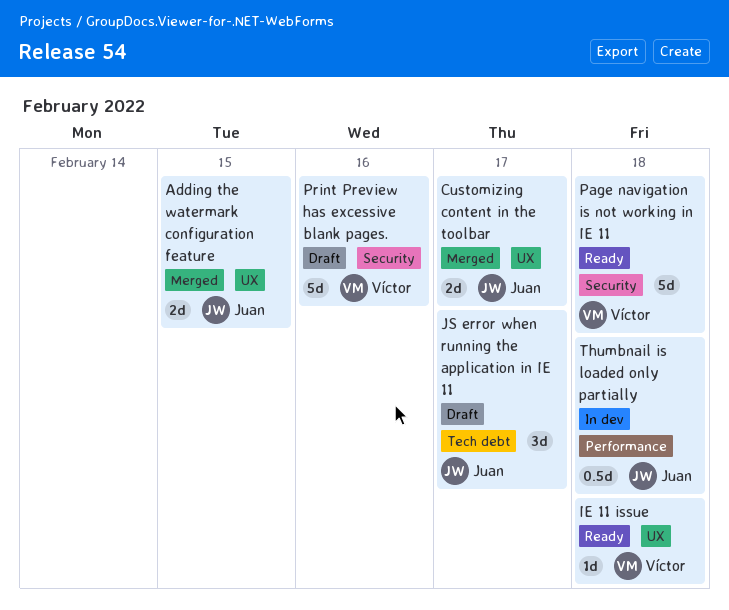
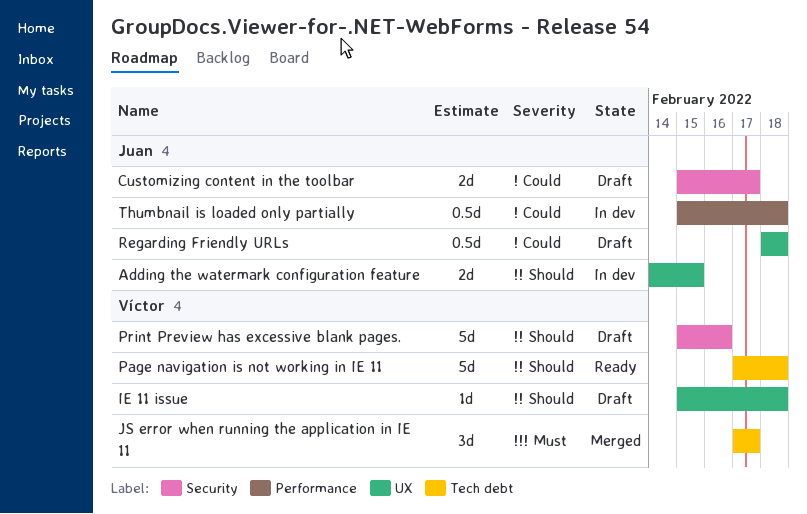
Adding the watermark configuration feature, status: Merged -> In dev
Customizing content in the toolbar, status: Merged -> Draft
Customizing content in the toolbar, label: UX -> Security
IE 11 issue, status: Ready -> Draft
JS error when running the application in IE 11, status: Draft -> Merged
JS error when running the application in IE 11, owner: Juan -> Víctor
Page navigation is not working in IE 11, label: Security -> Tech debt
Regarding Friendly URLs: none -> present

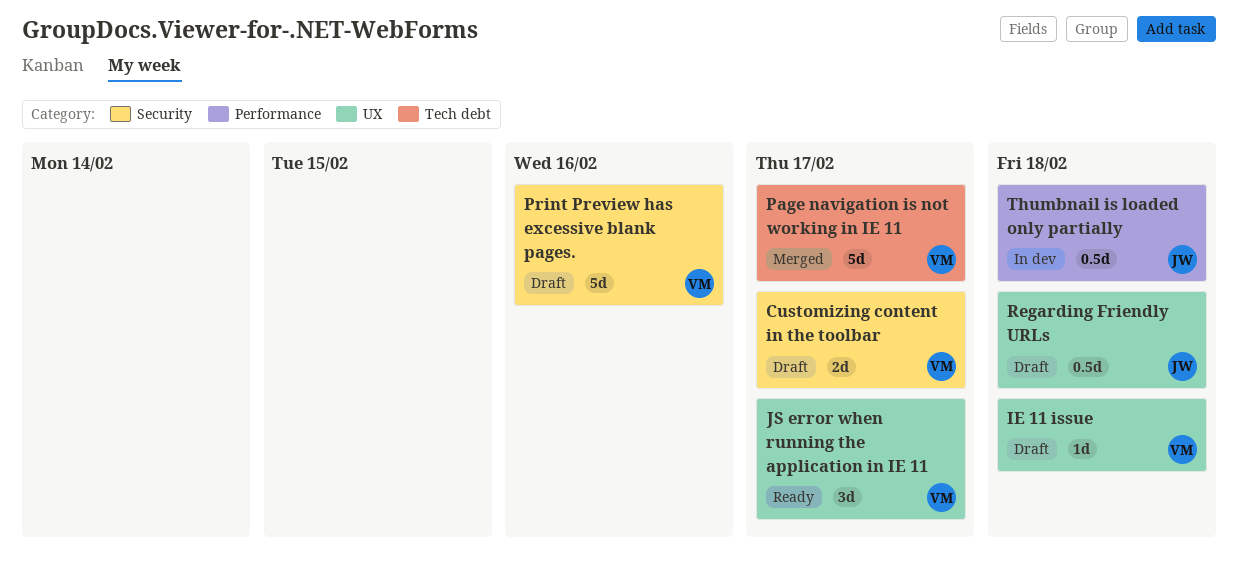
Adding the watermark configuration feature: present -> none
Customizing content in the toolbar, owner: Juan -> Víctor
JS error when running the application in IE 11, status: Merged -> Ready
JS error when running the application in IE 11, label: Tech debt -> UX
Page navigation is not working in IE 11, status: Ready -> Merged
Page navigation is not working in IE 11, due: Feb 18 -> Feb 17

